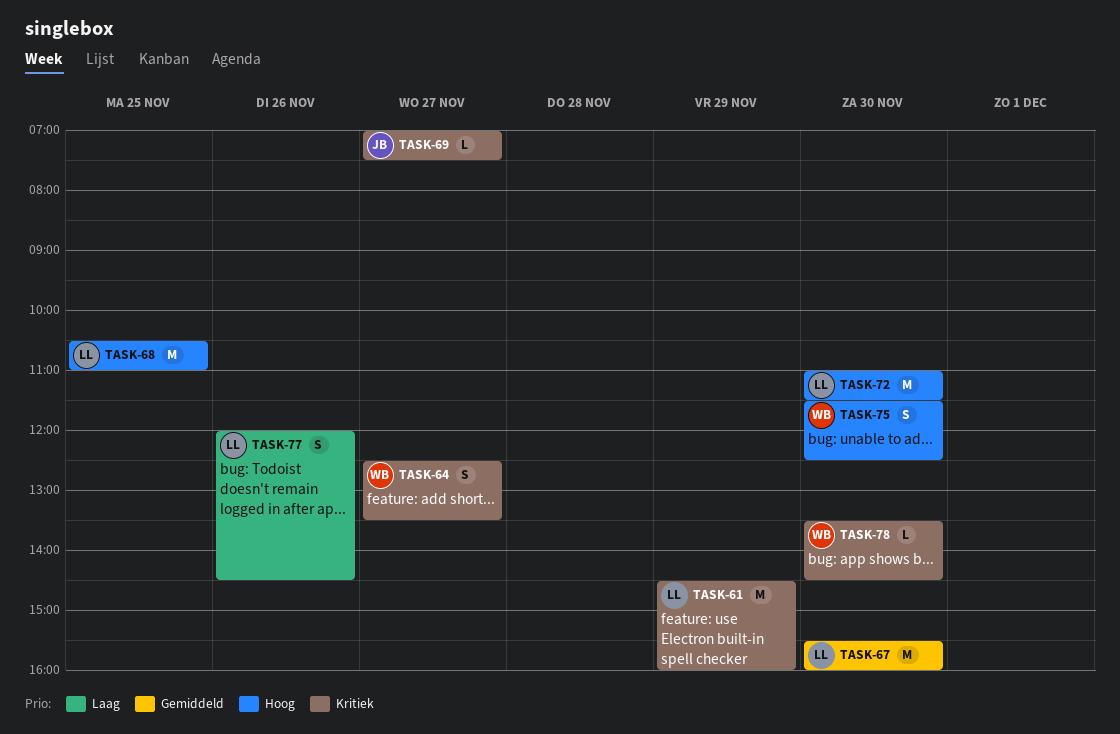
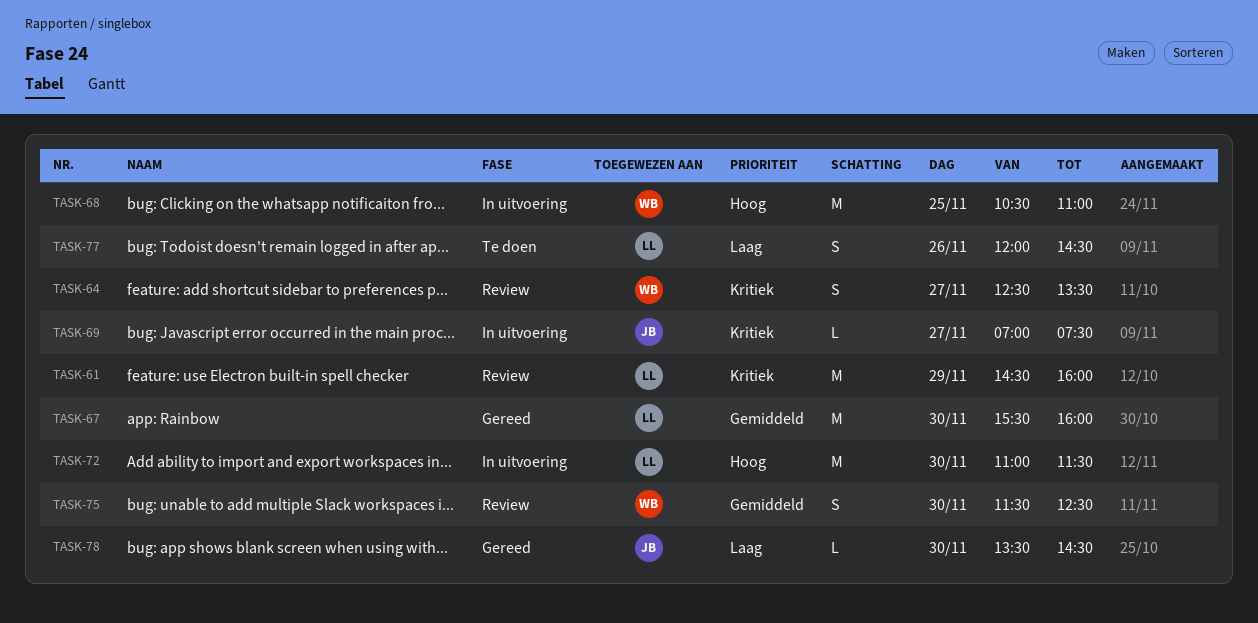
TASK-68, owner: LL -> WB
TASK-75, priority: Hoog -> Gemiddeld
TASK-78, owner: WB -> JB
TASK-78, priority: Kritiek -> Laag

